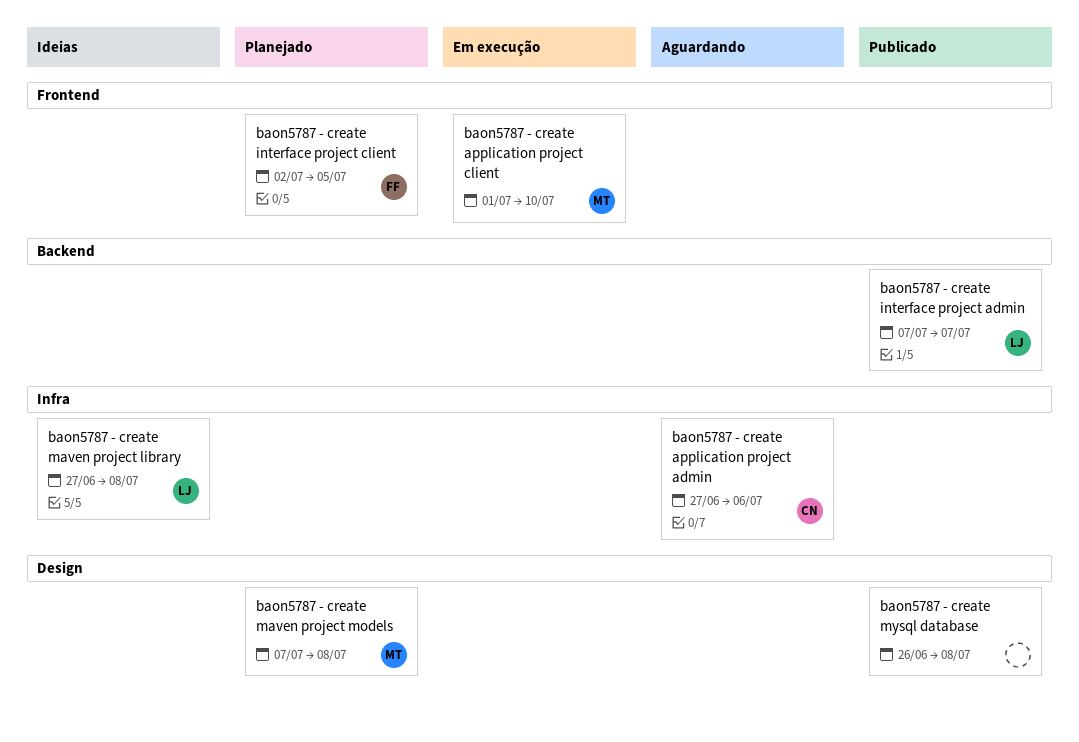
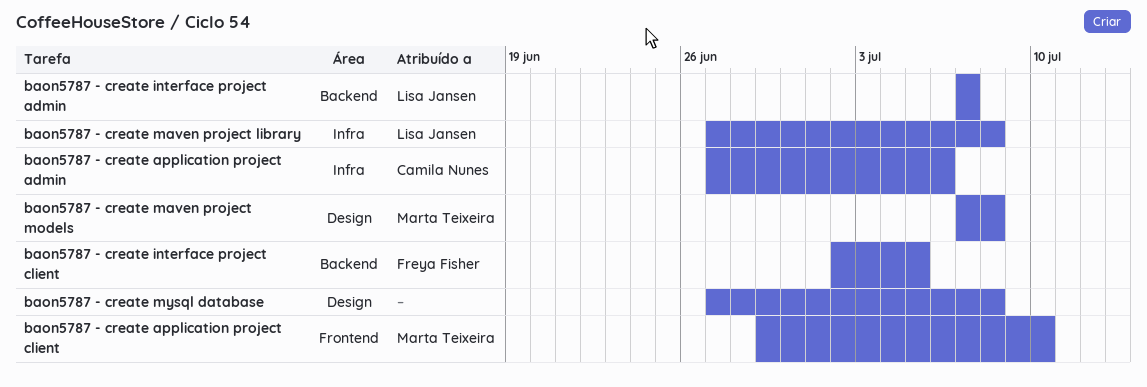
baon5787 - create application project client, start: Jul 1 -> Jun 29
baon5787 - create interface project client, label: Frontend -> Backend
baon5787 - create mysql database, start: Jun 26 -> Jun 27

